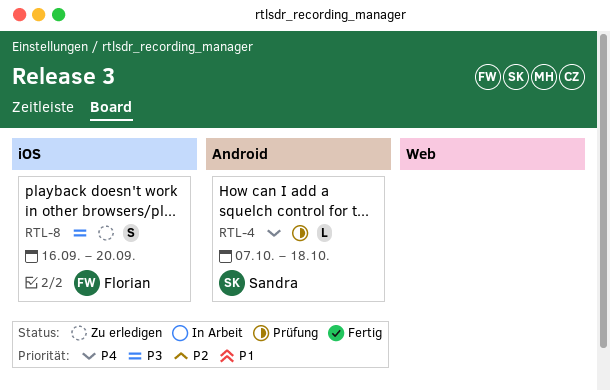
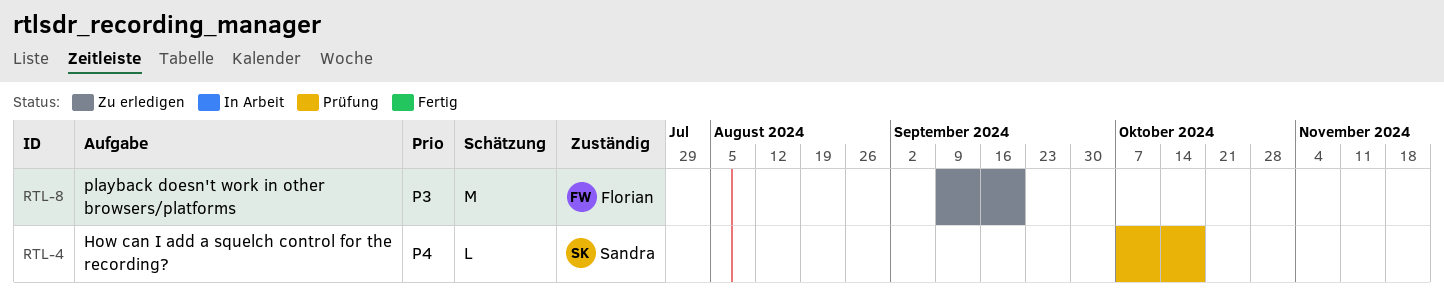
RTL-8, estimate: S -> M
RTL-8, start: Sep 16 -> Sep 9

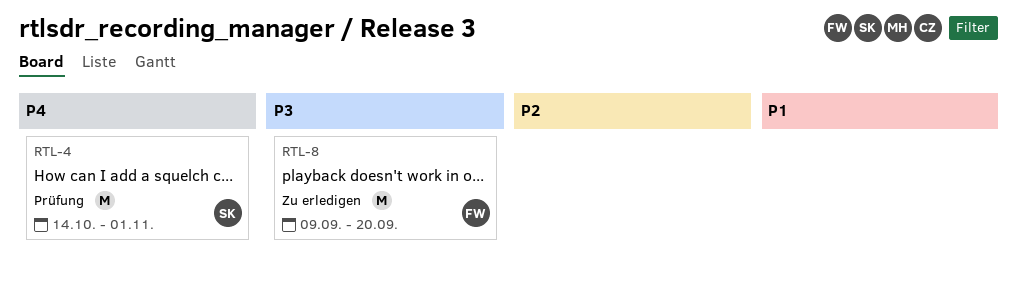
RTL-4, estimate: L -> M
RTL-4, start: Oct 7 -> Oct 14
RTL-4, due: Oct 18 -> Nov 1

